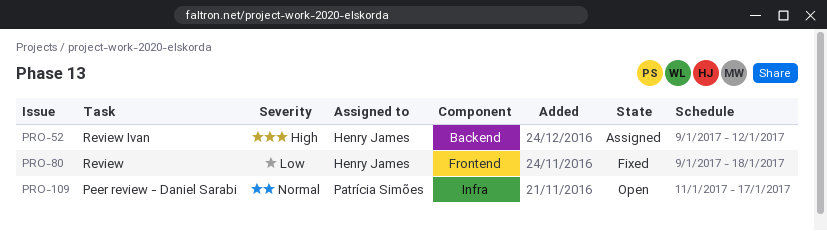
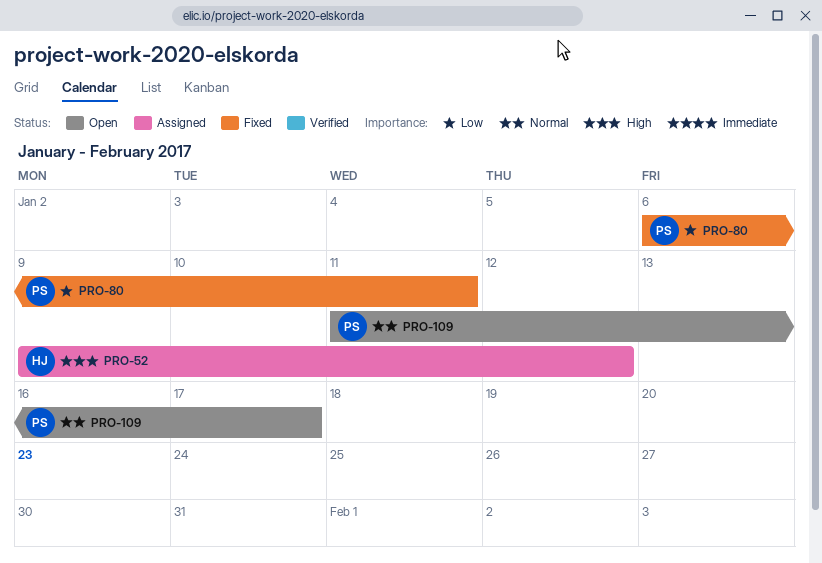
PRO-80, owner: Henry James -> Patrícia Simões
PRO-80, start: Jan 9 -> Jan 6
PRO-80, due: Jan 18 -> Jan 11

